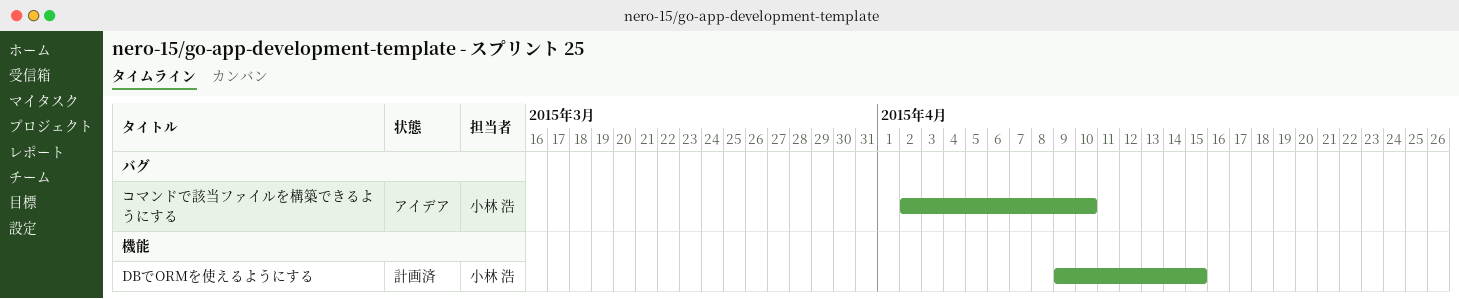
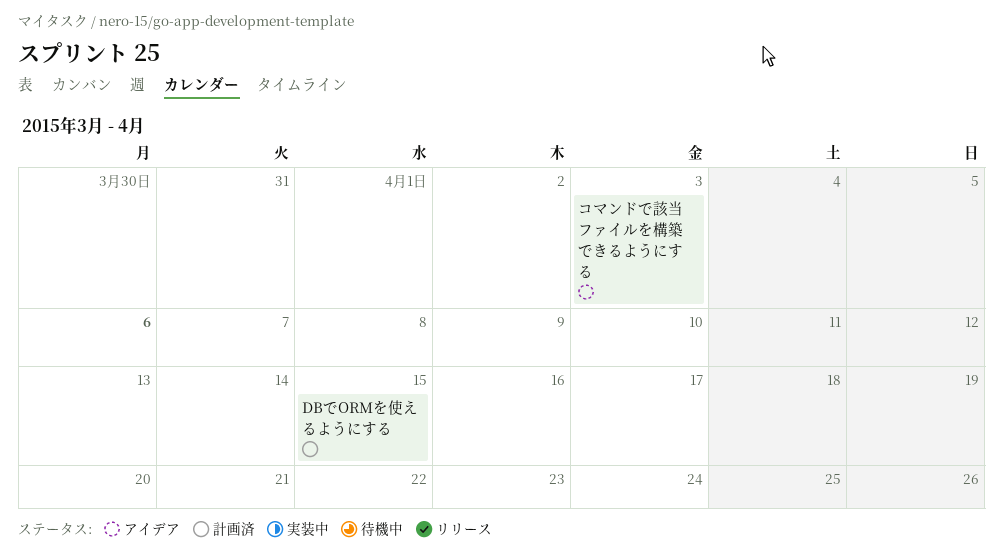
コマンドで該当ファイルを構築できるようにする, due: Apr 10 -> Apr 3

